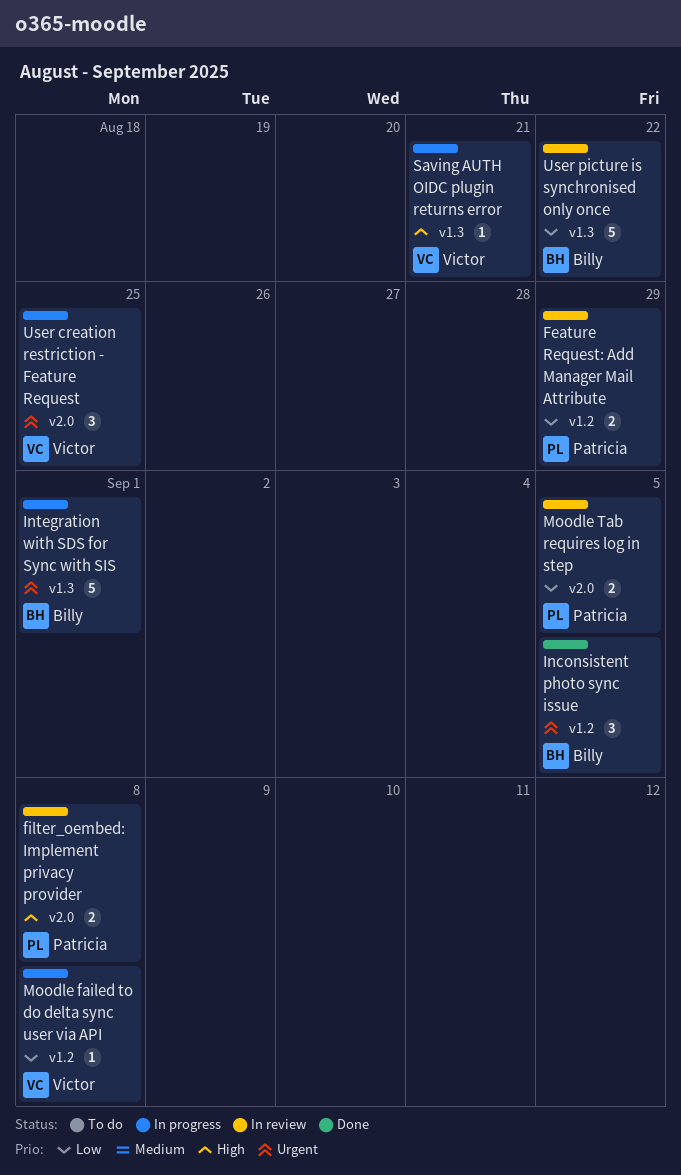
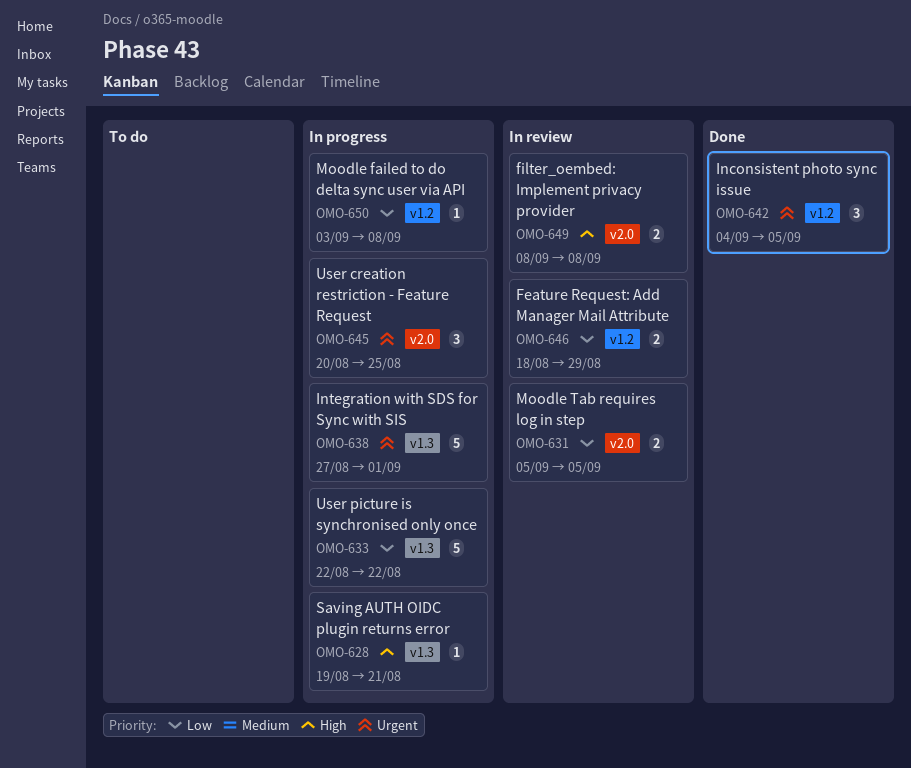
User picture is synchronised only once, status: In review -> In progress

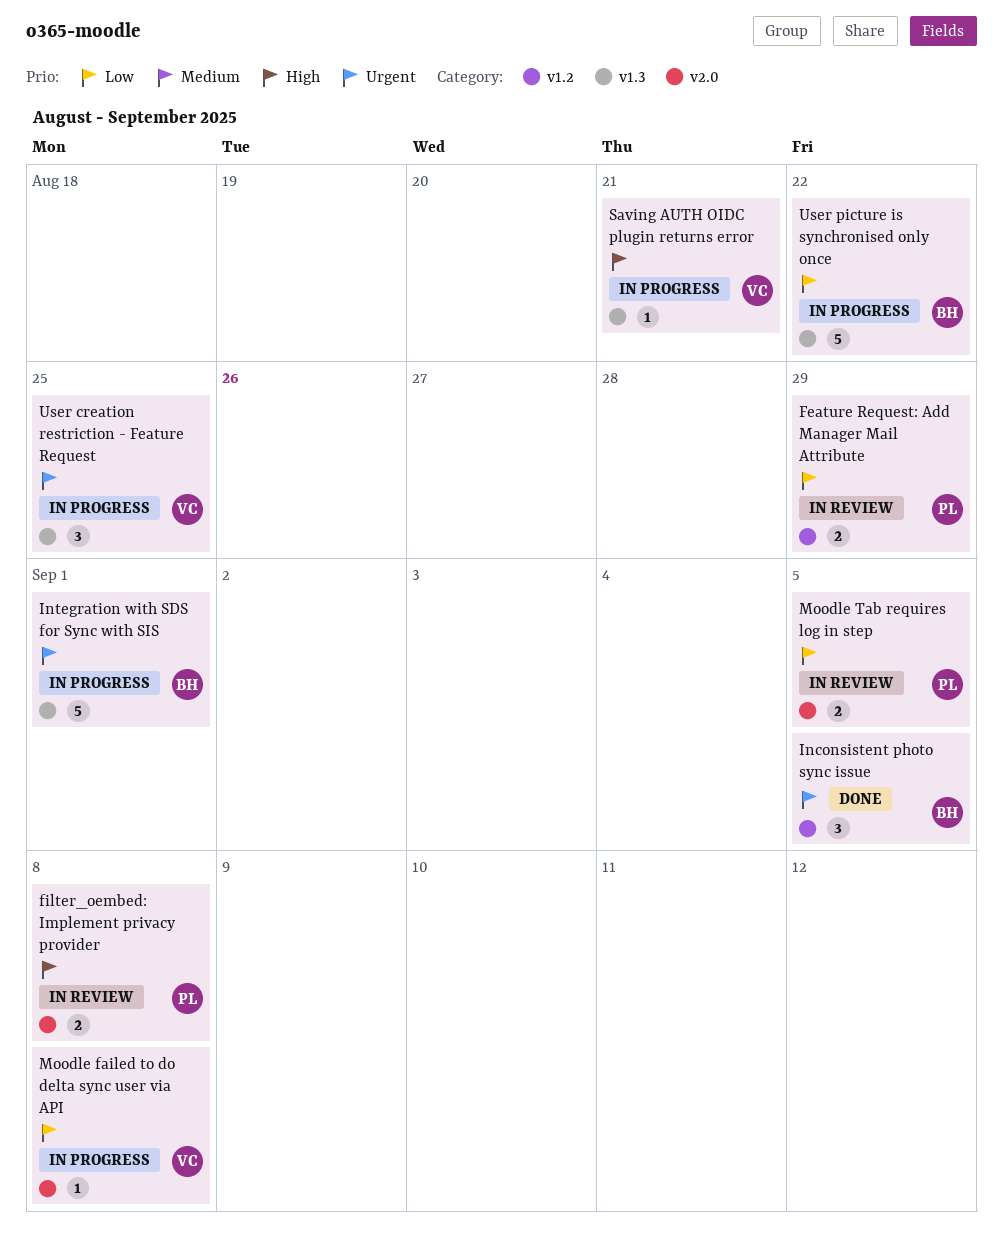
Moodle failed to do delta sync user via API, label: v1.2 -> v2.0
User creation restriction - Feature Request, label: v2.0 -> v1.3

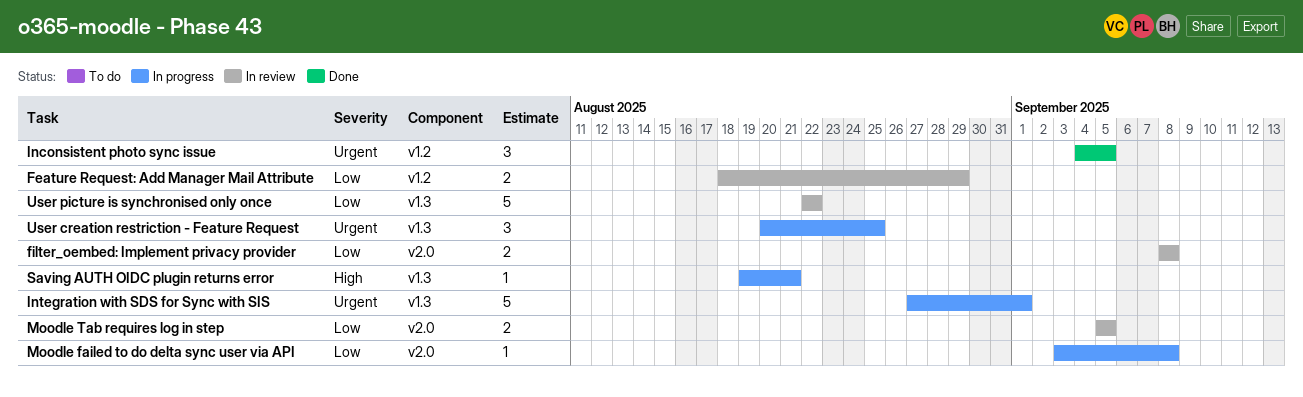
filter_oembed: Implement privacy provider, priority: High -> Low
User picture is synchronised only once, status: In progress -> In review

